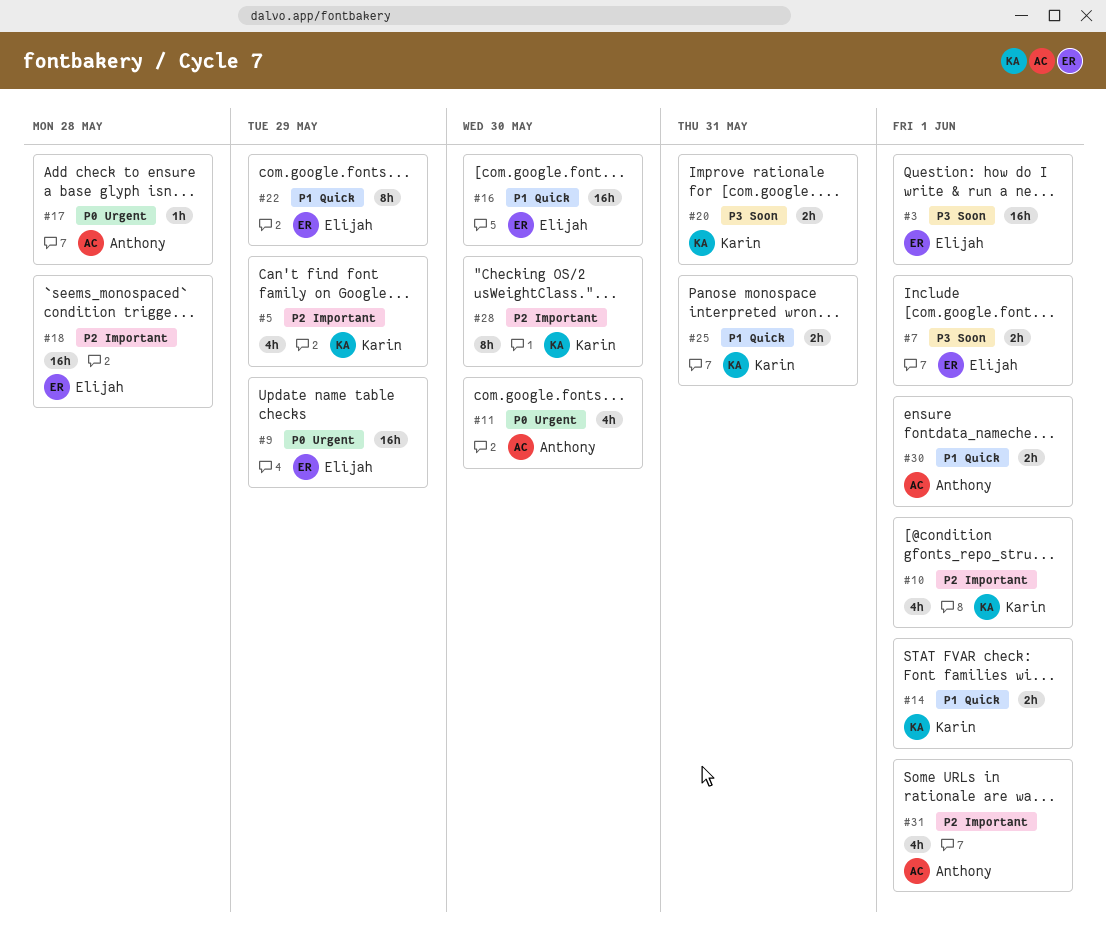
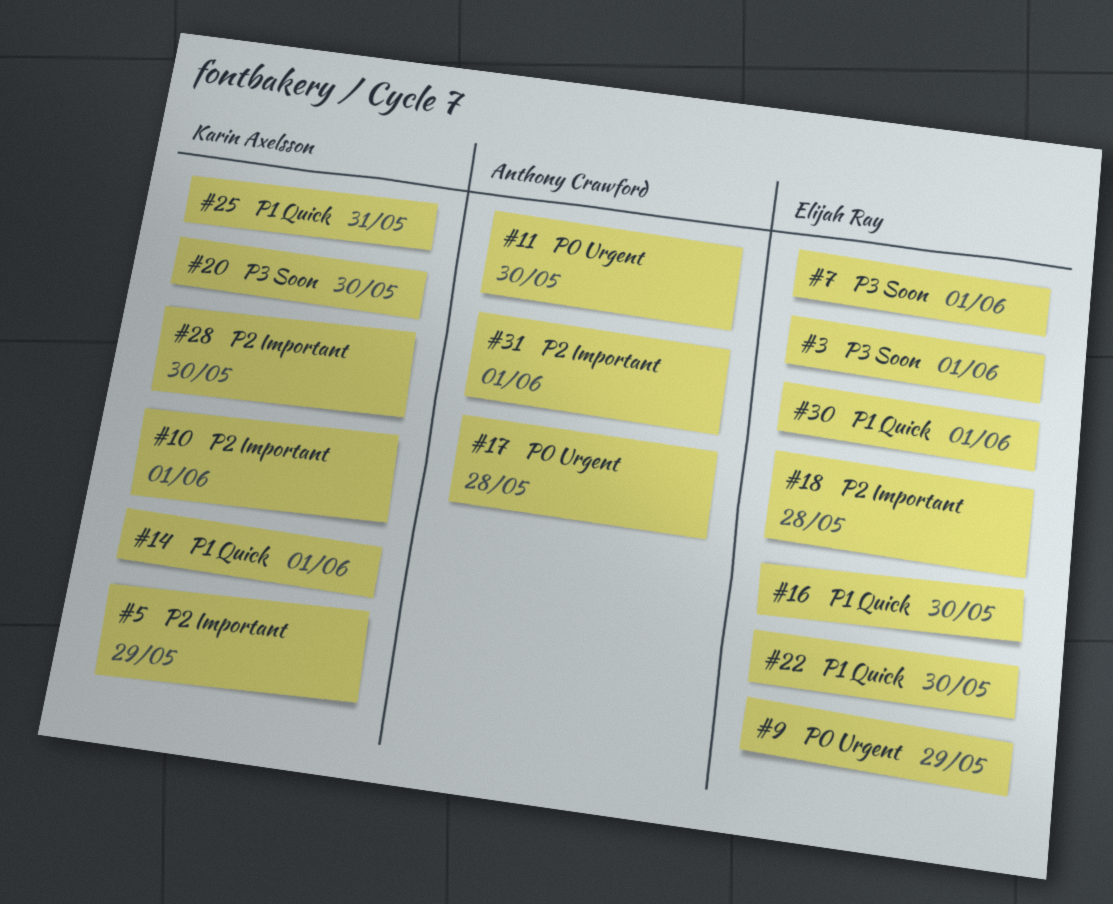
#20, due: May 31 -> May 30
#22, due: May 29 -> May 30
#30, owner: Anthony Crawford -> Elijah Ray

